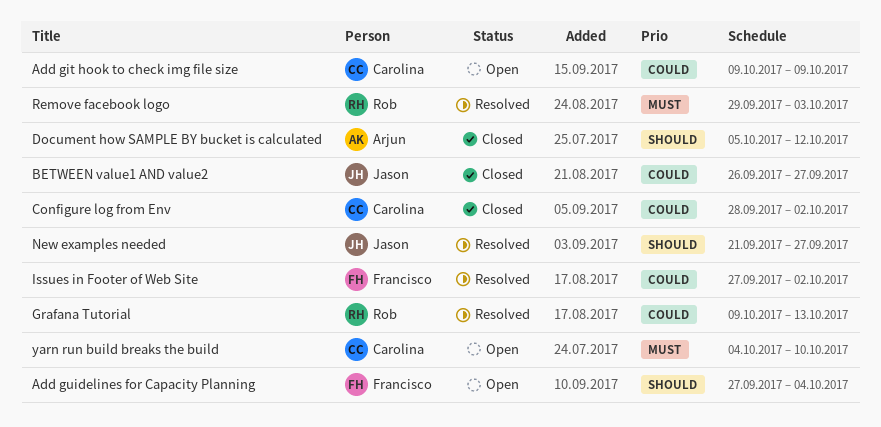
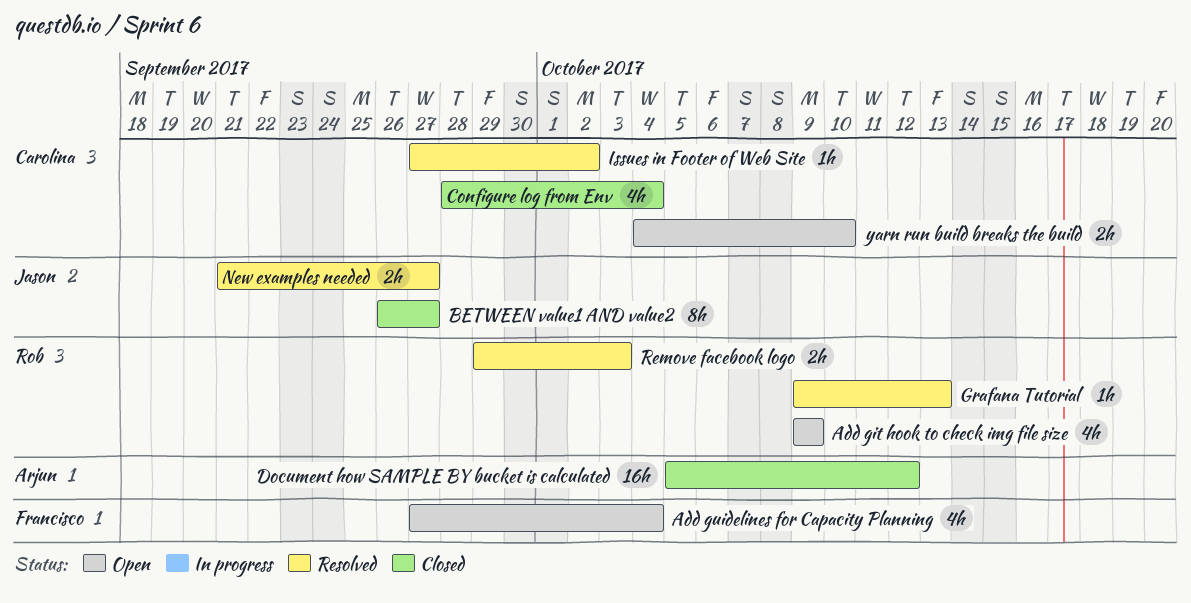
Add git hook to check img file size, owner: Carolina -> Rob
Configure log from Env, due: Oct 2 -> Oct 4
Issues in Footer of Web Site, owner: Francisco -> Carolina

